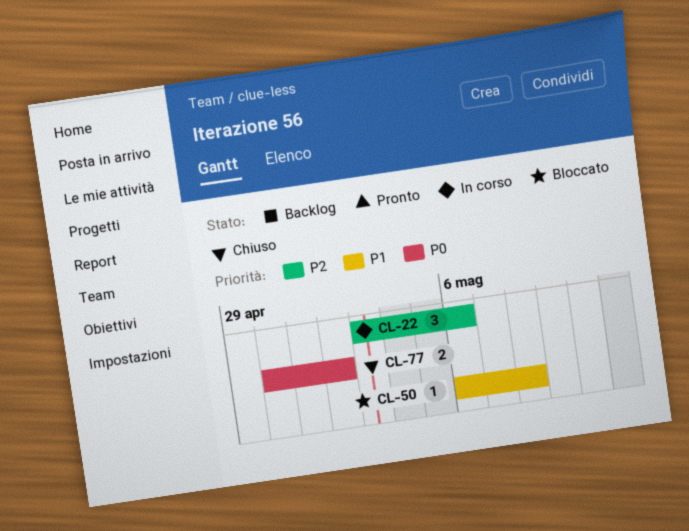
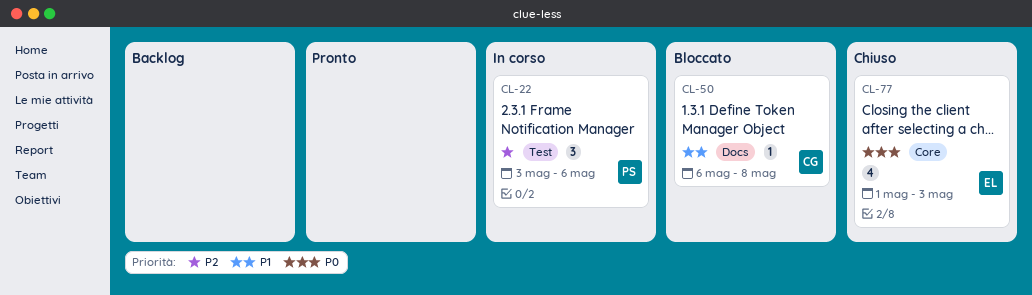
CL-77, estimate: 2 -> 4
CL-77, start: Apr 30 -> May 1
CL-77, due: May 2 -> May 3

